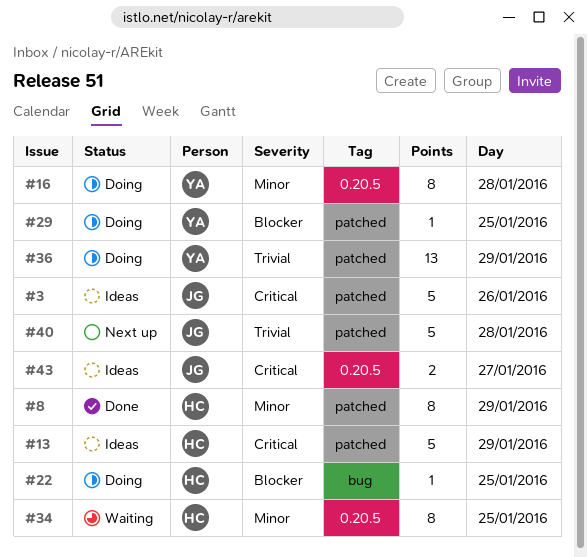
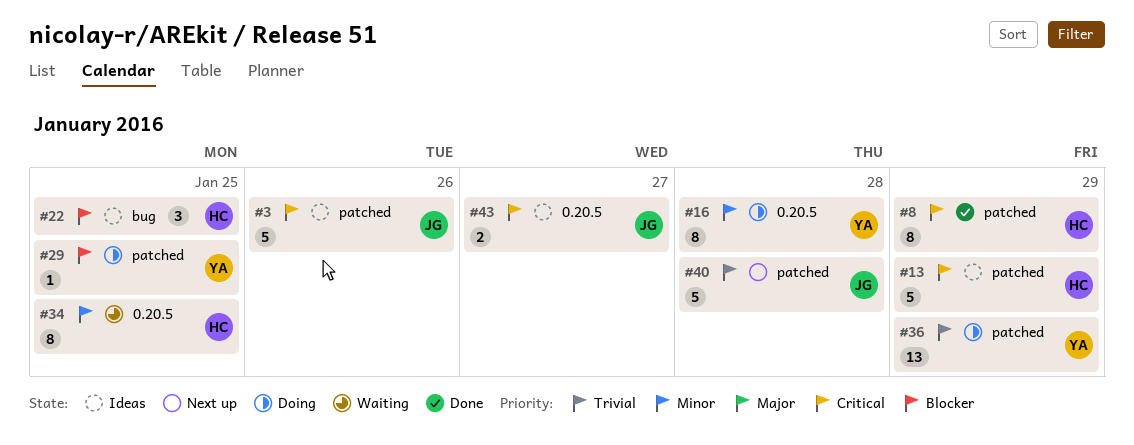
#8, priority: Minor -> Critical
#22, status: Doing -> Ideas
#22, estimate: 1 -> 3

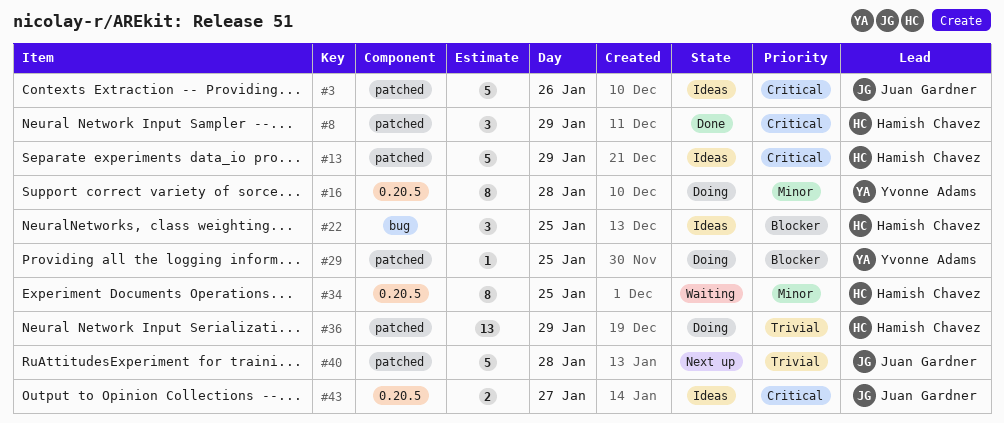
#8, estimate: 8 -> 3
#36, owner: Yvonne Adams -> Hamish Chavez

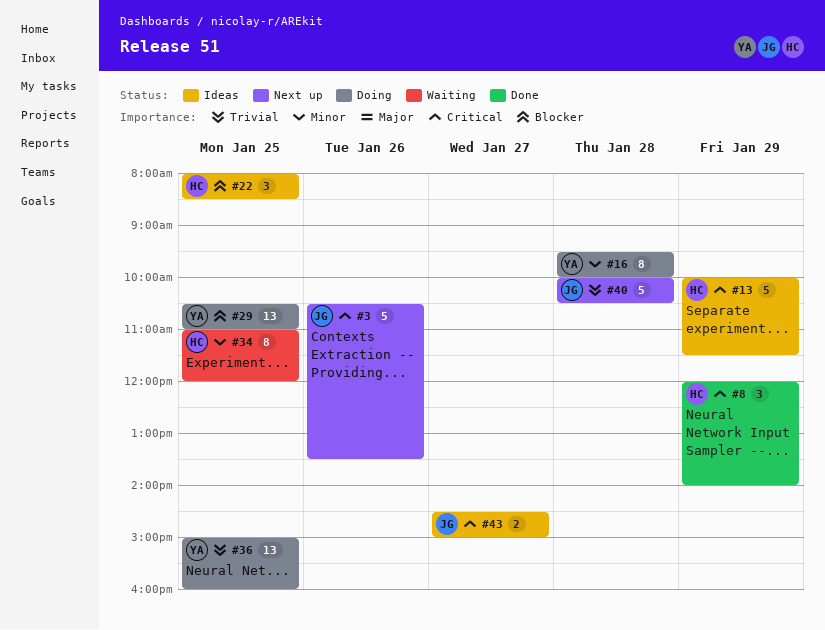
#3, status: Ideas -> Next up
#29, estimate: 1 -> 13
#36, owner: Hamish Chavez -> Yvonne Adams
#36, day: Jan 29 -> Jan 25

